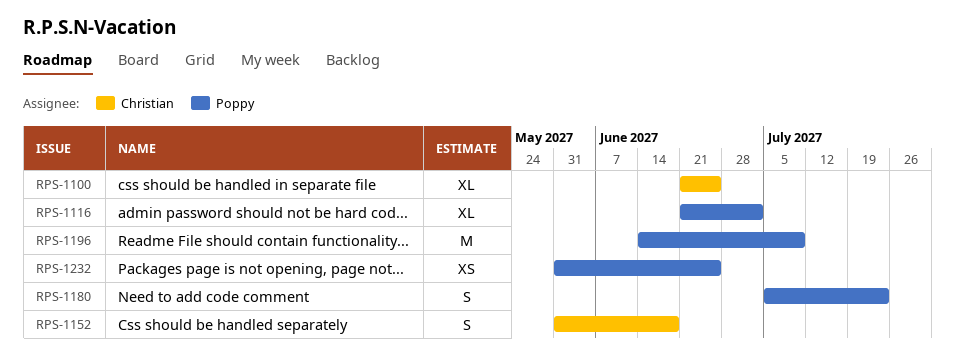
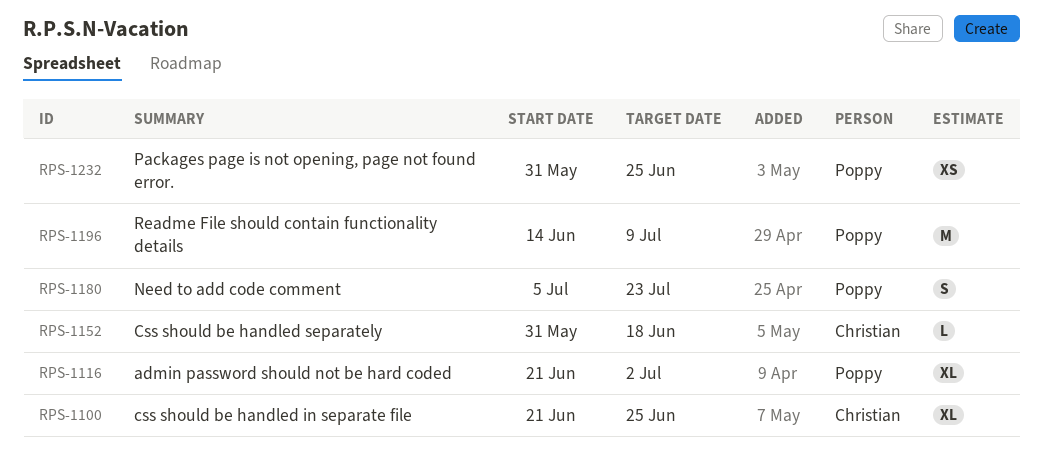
RPS-1152, estimate: S -> L

